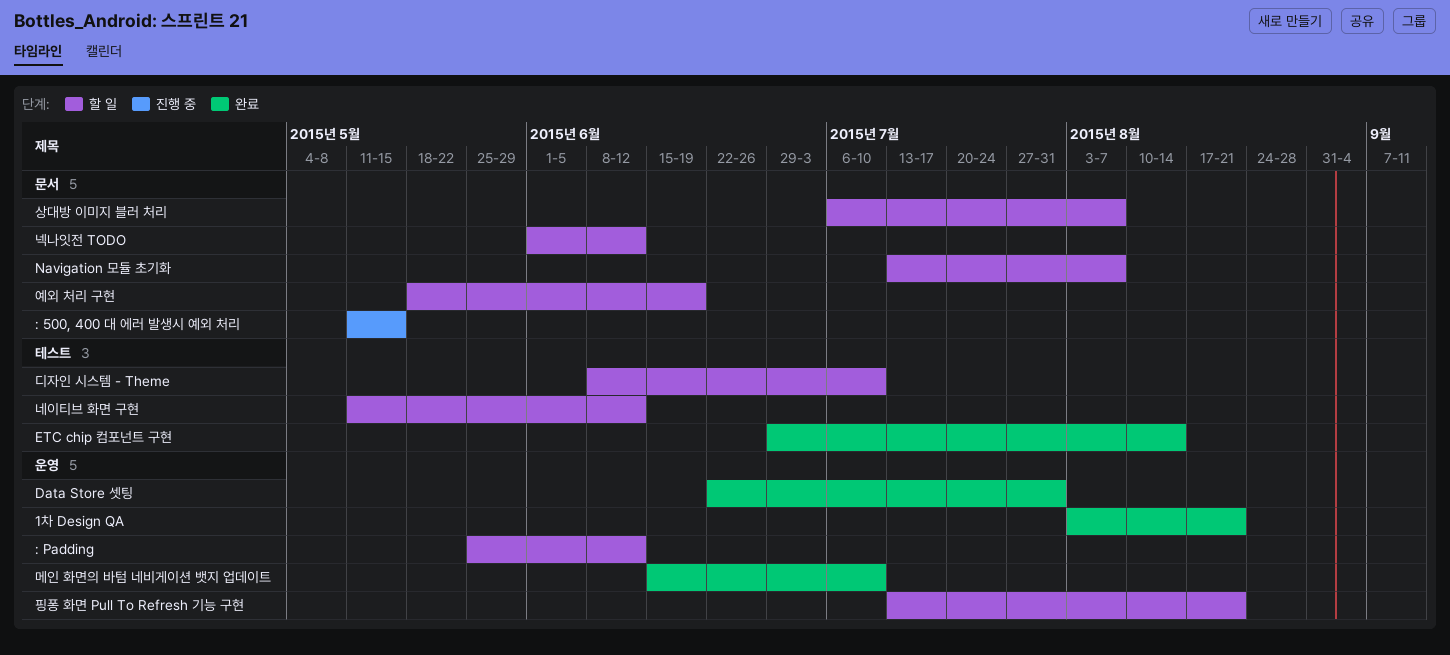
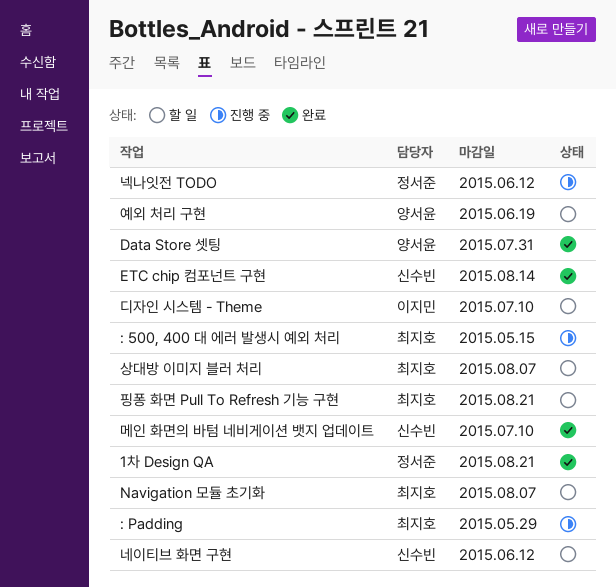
: Padding, status: 할 일 -> 진행 중
: Padding, due: Jun 12 -> May 29
넥나잇전 TODO, status: 할 일 -> 진행 중

